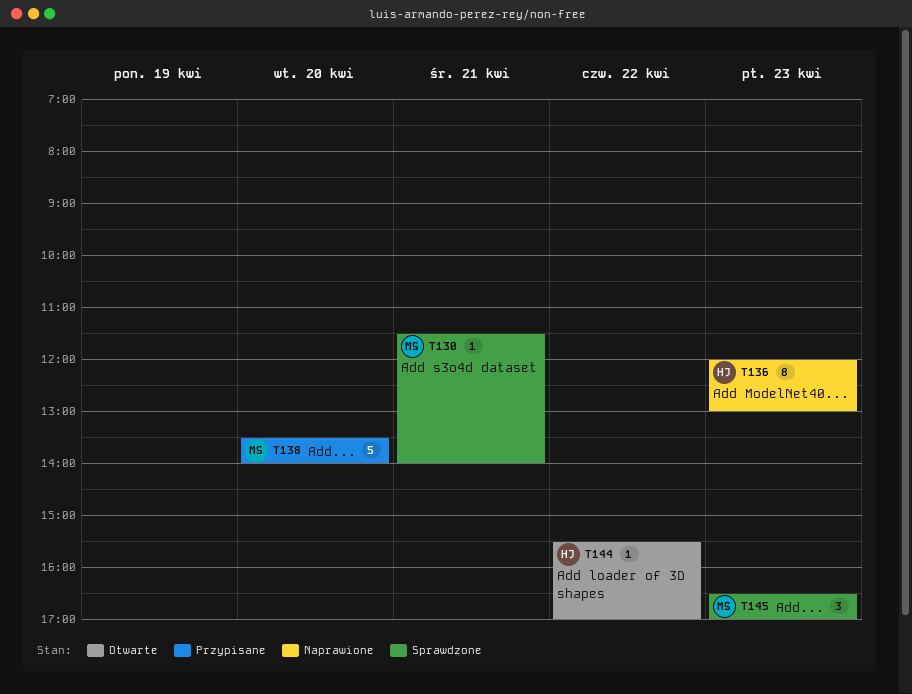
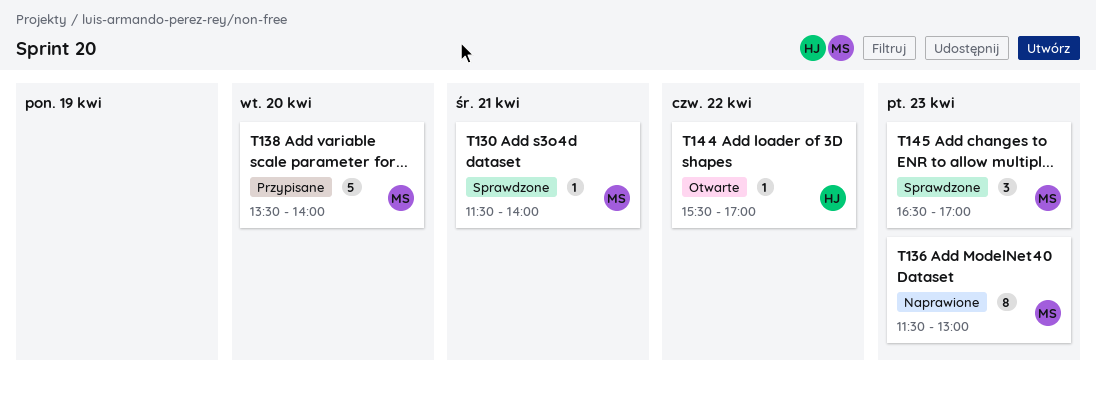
T136, owner: HJ -> MS
T136, begins: 12:00 -> 11:30

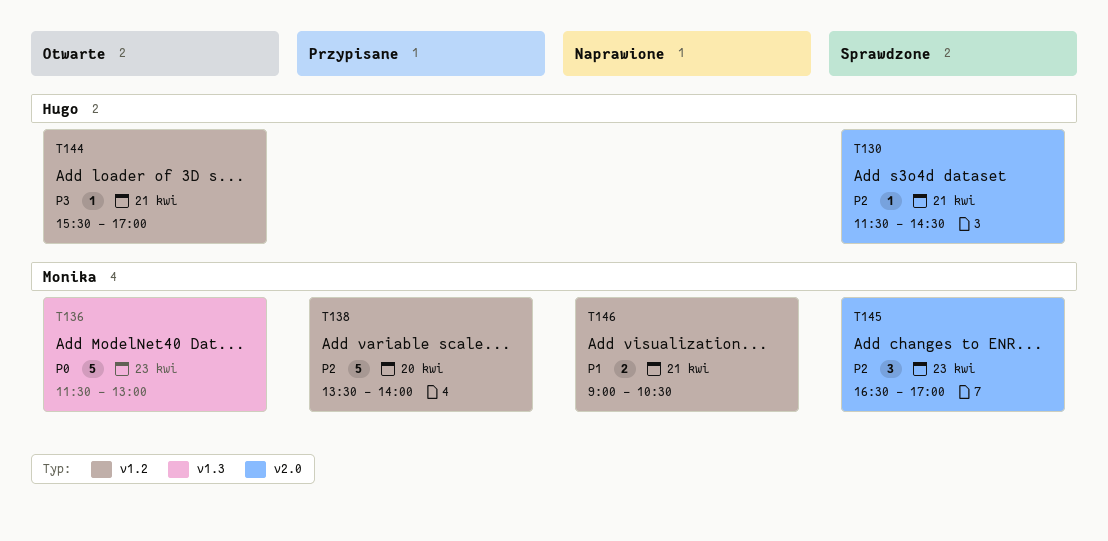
T130, owner: Monika -> Hugo
T130, ends: 14:00 -> 14:30
T136, status: Naprawione -> Otwarte
T136, estimate: 8 -> 5
T144, day: Apr 22 -> Apr 21
T146: none -> present

